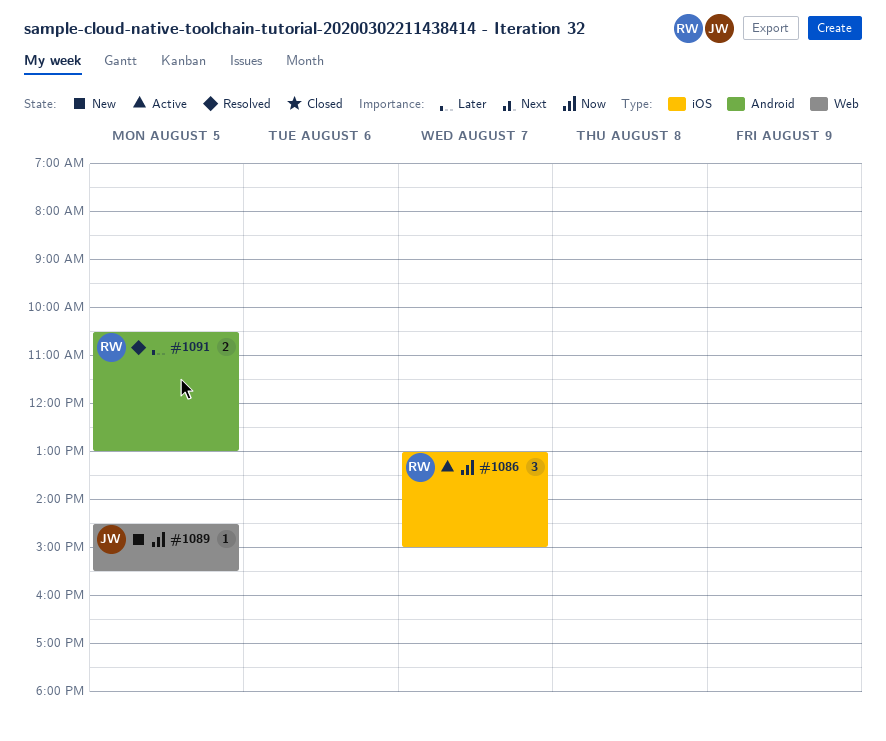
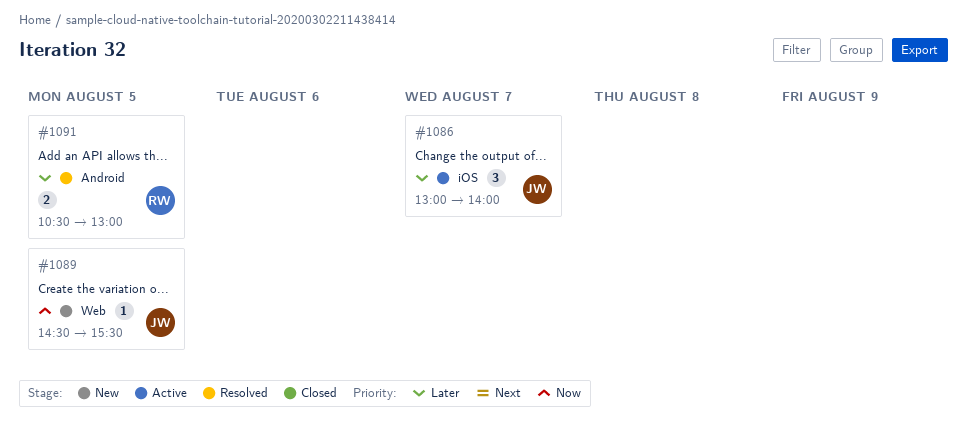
#1086, owner: RW -> JW
#1086, priority: Now -> Later
#1086, ends: 15:00 -> 14:00

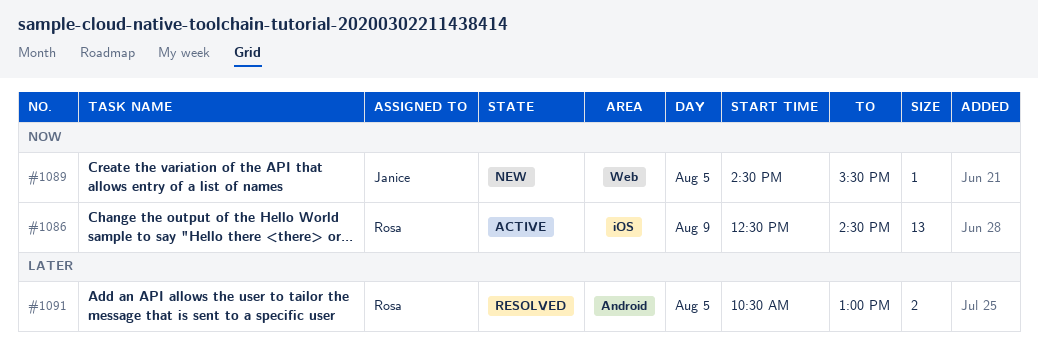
#1086, owner: Janice -> Rosa
#1086, priority: Later -> Now
#1086, estimate: 3 -> 13
#1086, day: Aug 7 -> Aug 9
#1086, begins: 13:00 -> 12:30
#1086, ends: 14:00 -> 14:30

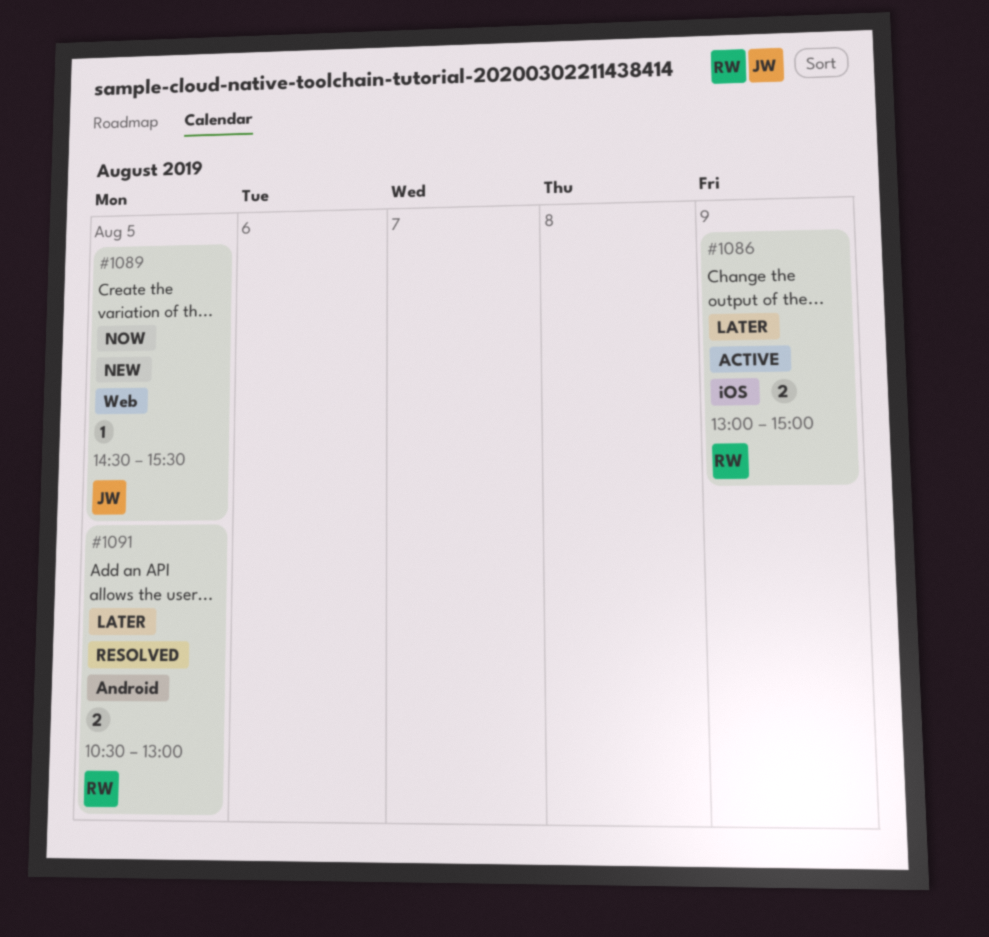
#1086, priority: Now -> Later
#1086, estimate: 13 -> 2
#1086, begins: 12:30 -> 13:00
#1086, ends: 14:30 -> 15:00

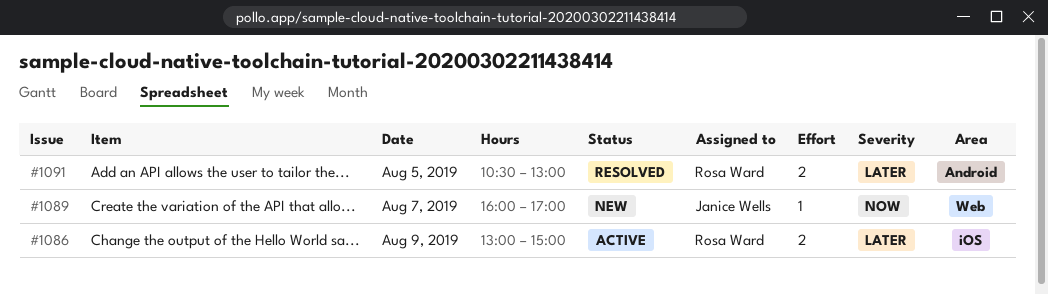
#1089, day: Aug 5 -> Aug 7
#1089, begins: 14:30 -> 16:00
#1089, ends: 15:30 -> 17:00

